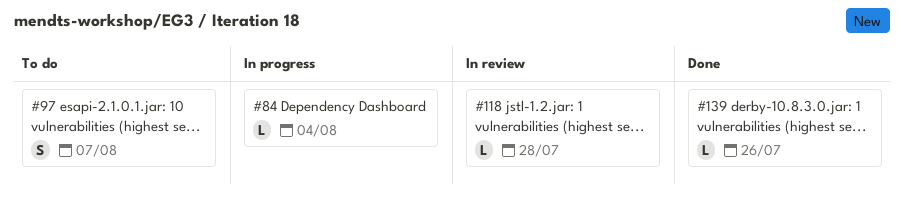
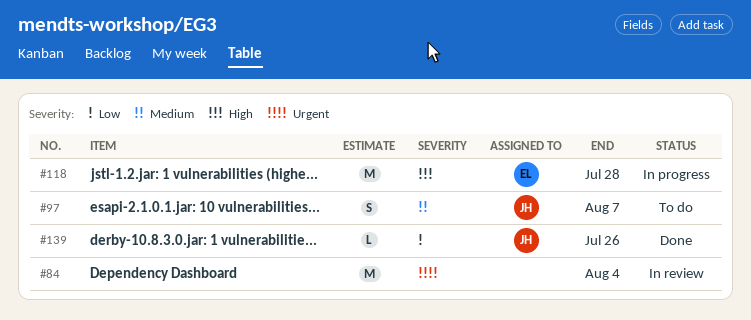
#84, status: In progress -> In review
#84, estimate: L -> M
#118, status: In review -> In progress
#118, estimate: L -> M

